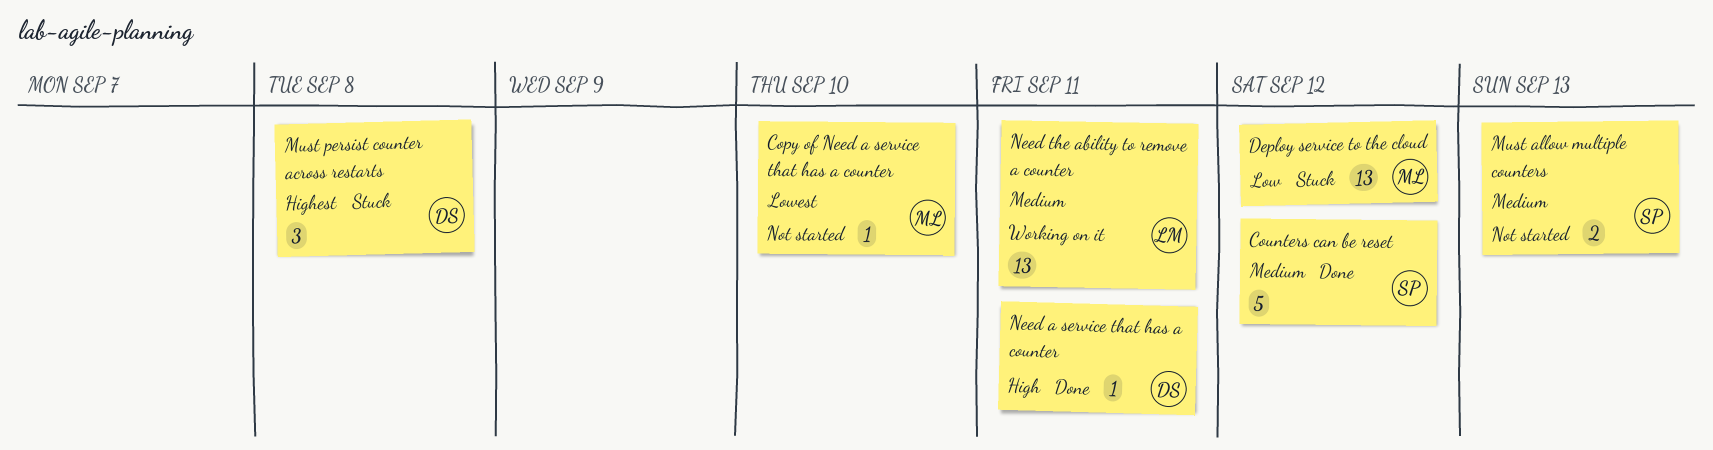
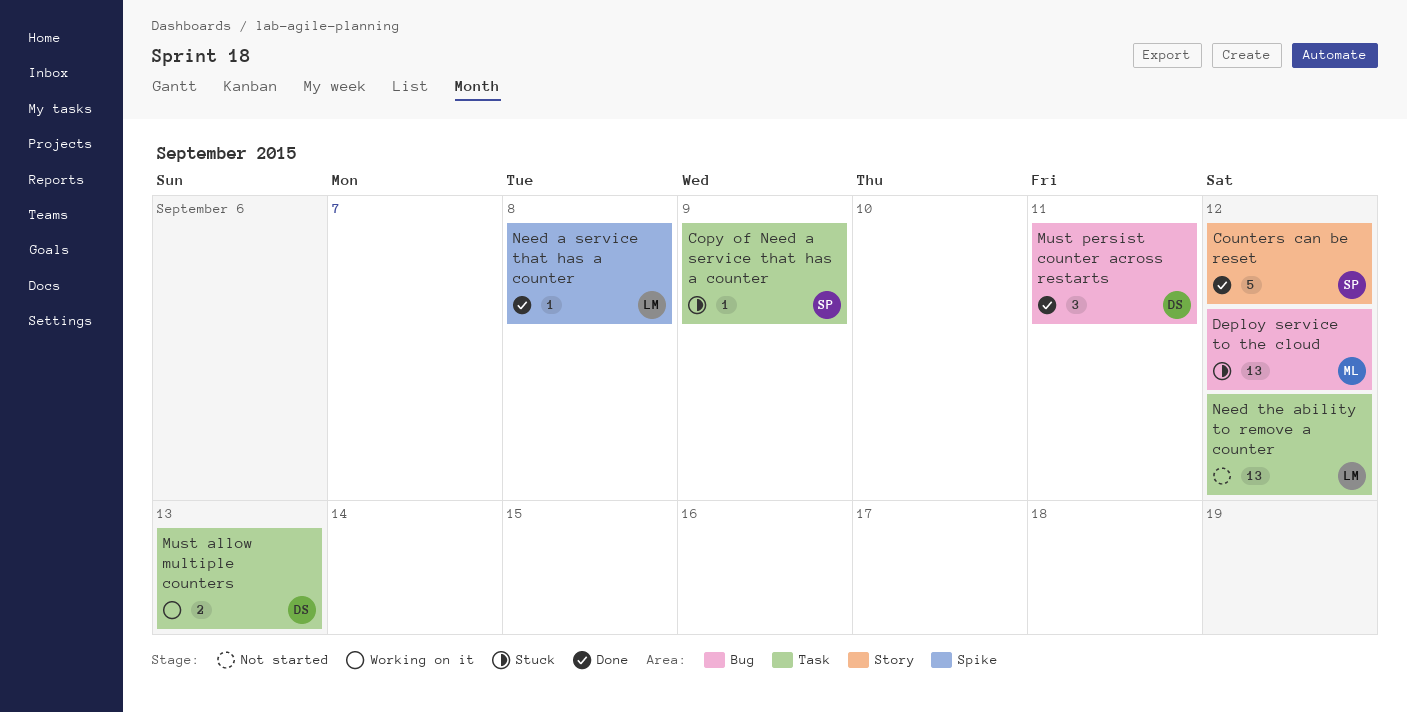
Copy of Need a service that has a counter, status: Not started -> Stuck
Copy of Need a service that has a counter, owner: ML -> SP
Copy of Need a service that has a counter, due: Sep 10 -> Sep 9
Must allow multiple counters, status: Not started -> Working on it
Must allow multiple counters, owner: SP -> DS
Must persist counter across restarts, status: Stuck -> Done
Must persist counter across restarts, due: Sep 8 -> Sep 11
Need a service that has a counter, owner: DS -> LM
Need a service that has a counter, due: Sep 11 -> Sep 8
Need the ability to remove a counter, status: Working on it -> Not started
Need the ability to remove a counter, due: Sep 11 -> Sep 12

